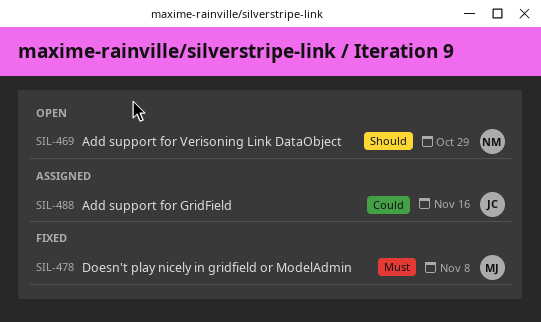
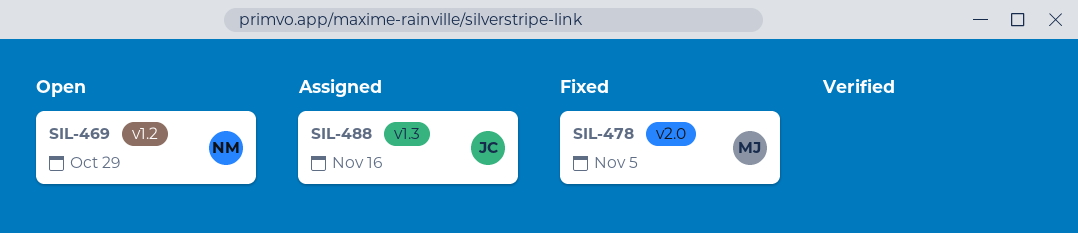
SIL-478, due: Nov 8 -> Nov 5

